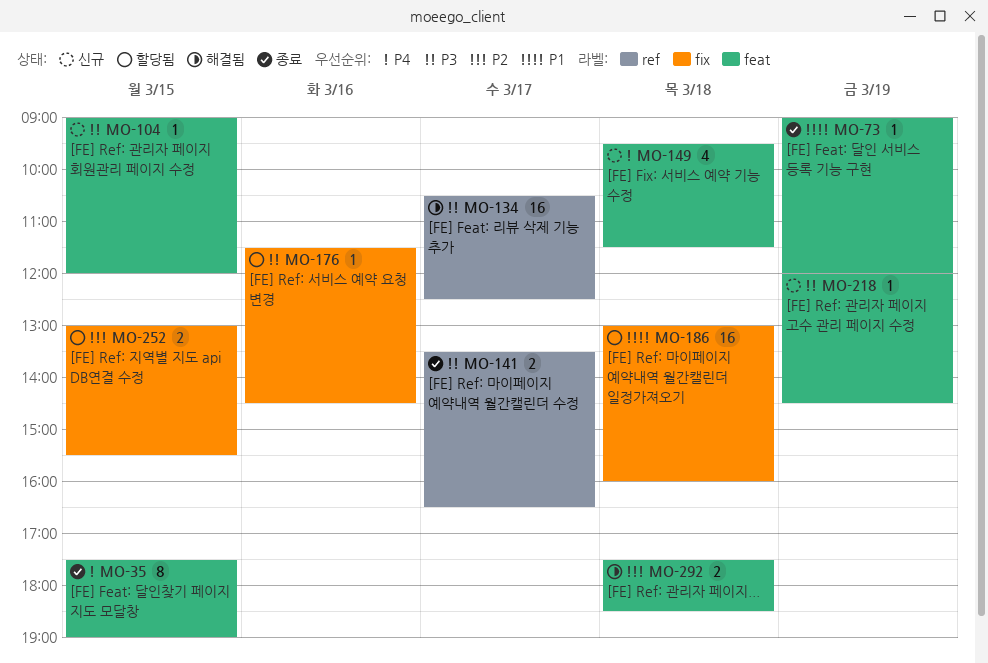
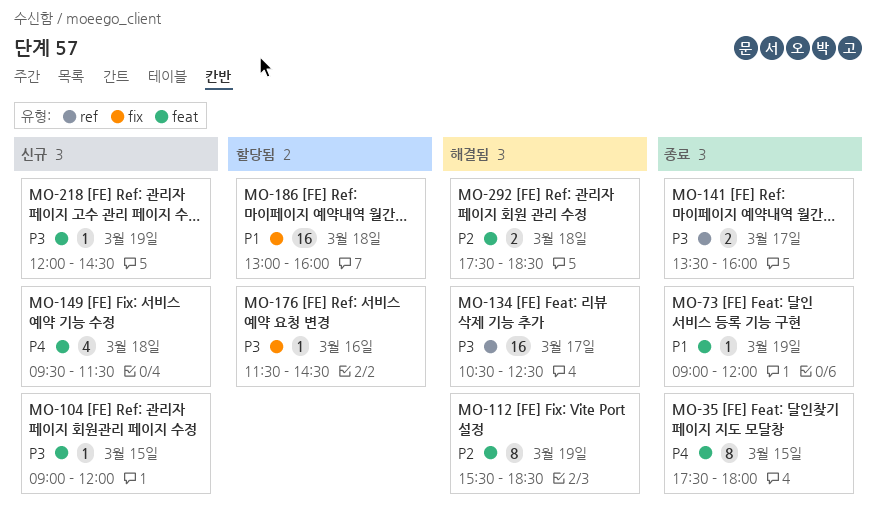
MO-35, ends: 19:00 -> 18:00
MO-112: none -> present
MO-141, ends: 16:30 -> 16:00
MO-252: present -> none

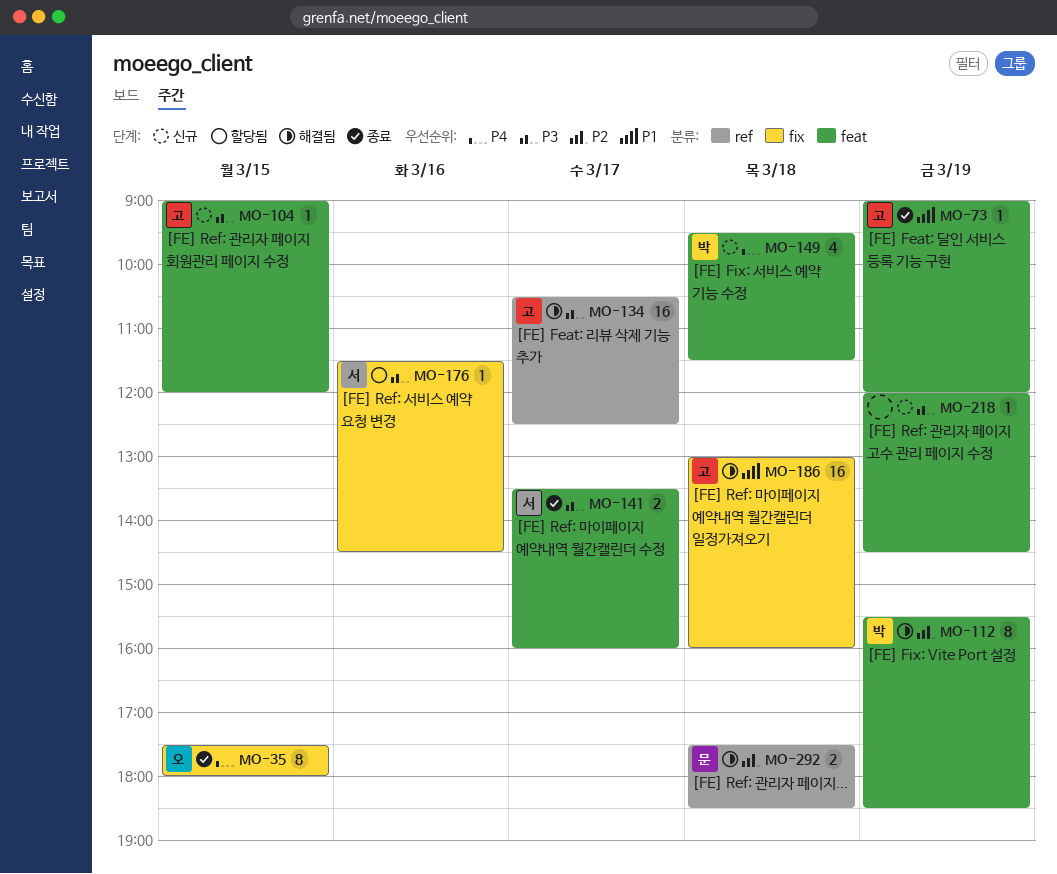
MO-35, label: feat -> fix
MO-141, label: ref -> feat
MO-186, status: 할당됨 -> 해결됨
MO-292, label: feat -> ref

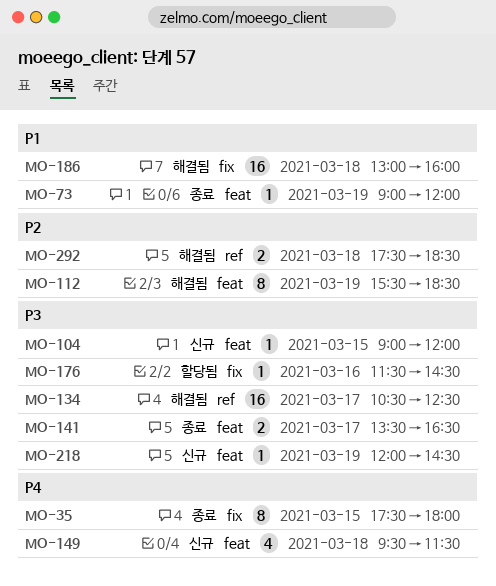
MO-141, ends: 16:00 -> 16:30

